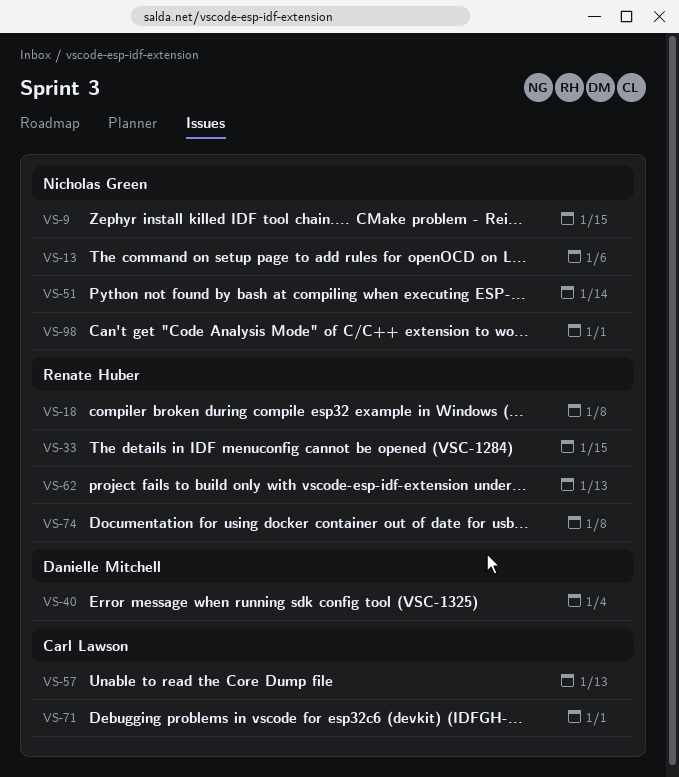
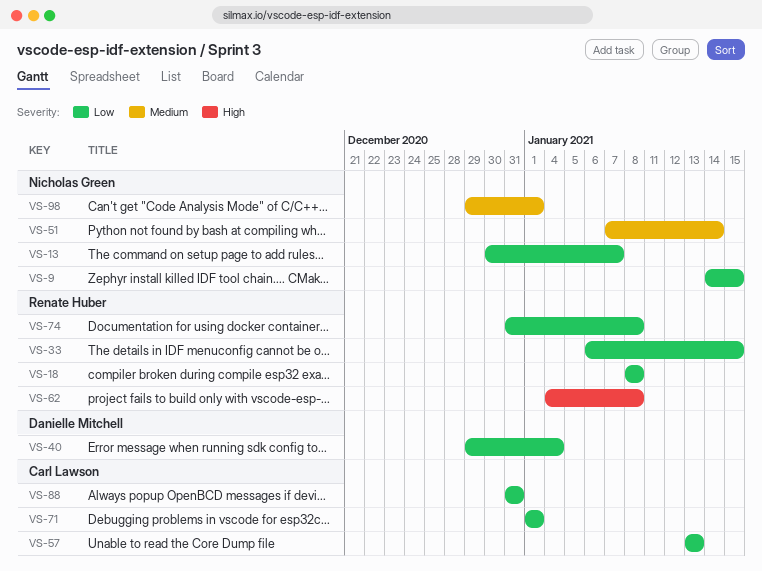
VS-13, due: Jan 6 -> Jan 7
VS-62, due: Jan 13 -> Jan 8
VS-88: none -> present

